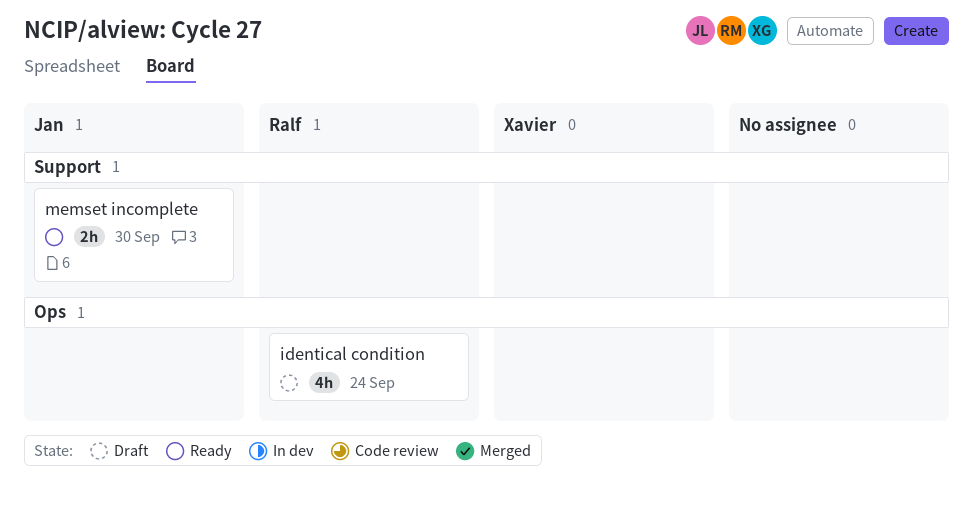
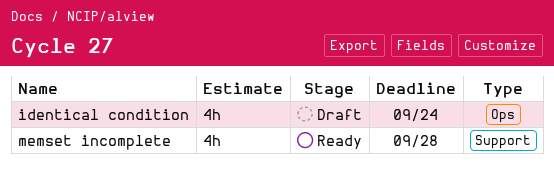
memset incomplete, estimate: 2h -> 4h
memset incomplete, due: Sep 30 -> Sep 28

